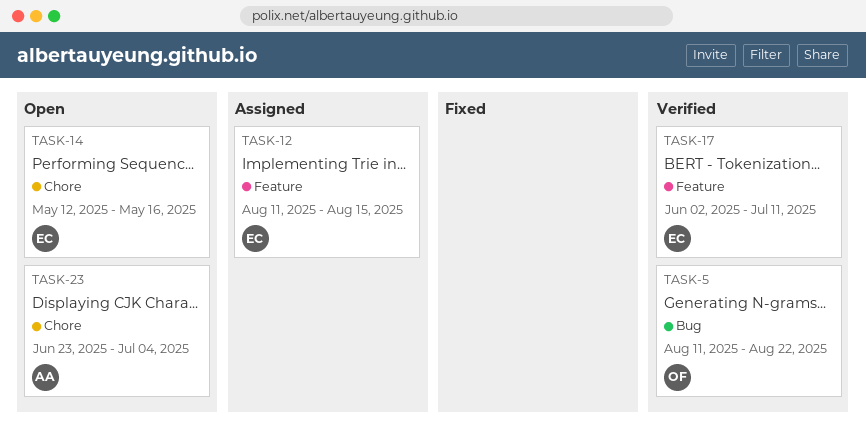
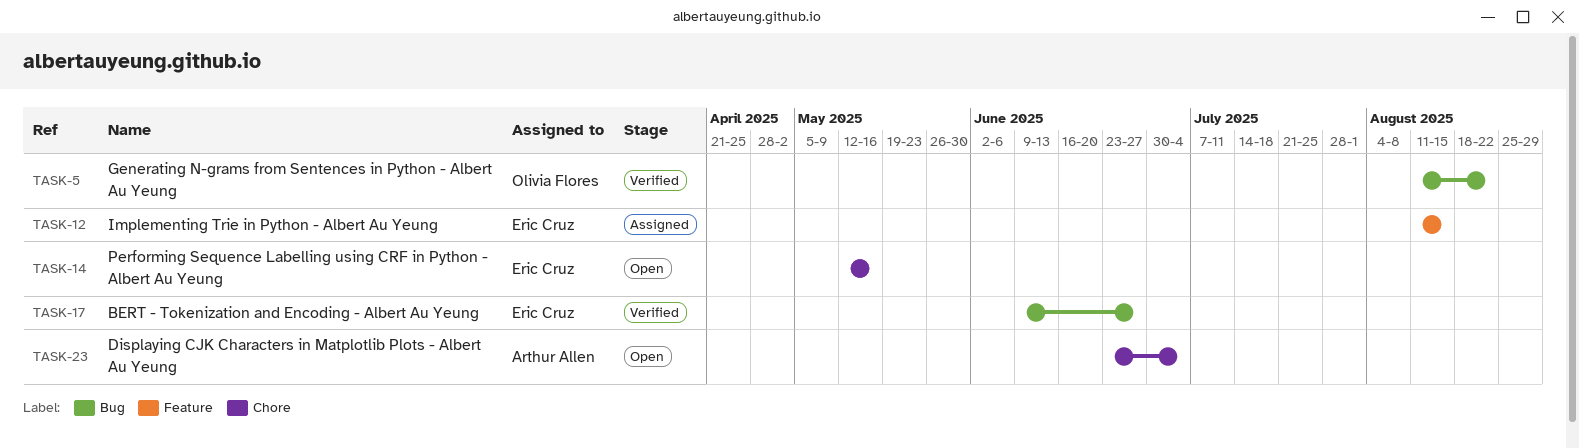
TASK-17, label: Feature -> Bug
TASK-17, start: Jun 2 -> Jun 9
TASK-17, due: Jul 11 -> Jun 27

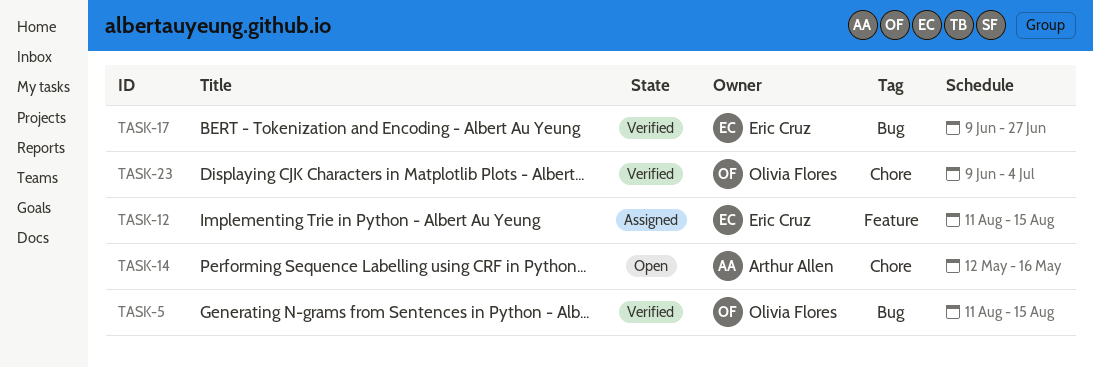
TASK-5, due: Aug 22 -> Aug 15
TASK-14, owner: Eric Cruz -> Arthur Allen
TASK-23, status: Open -> Verified
TASK-23, owner: Arthur Allen -> Olivia Flores
TASK-23, start: Jun 23 -> Jun 9

